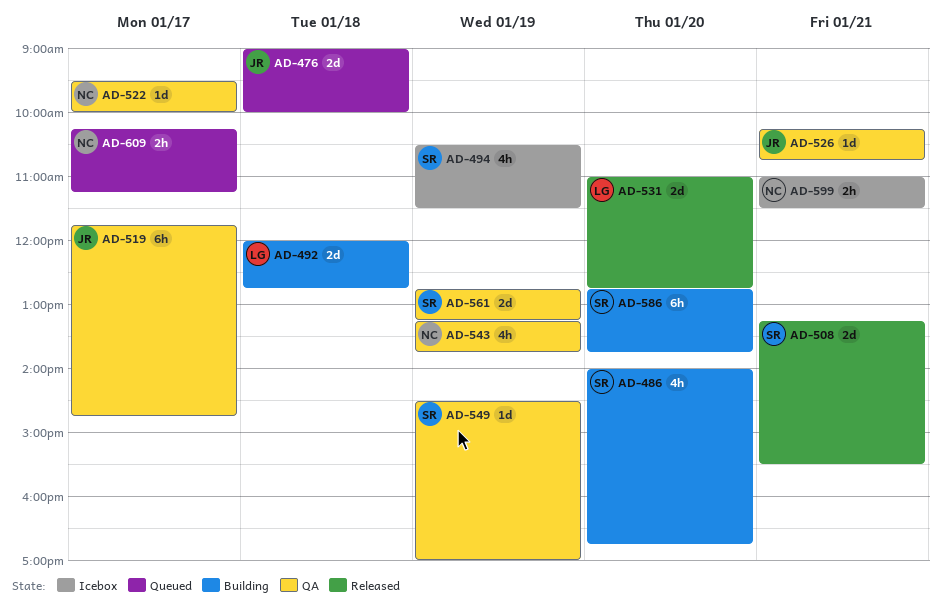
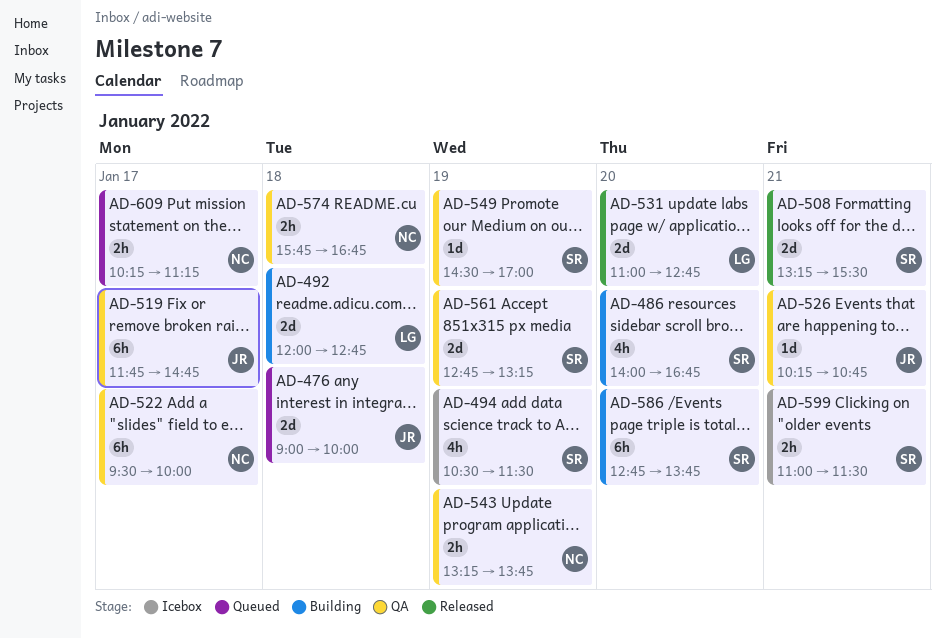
AD-522, estimate: 1d -> 6h
AD-543, estimate: 4h -> 2h
AD-574: none -> present
AD-599, owner: NC -> SR

